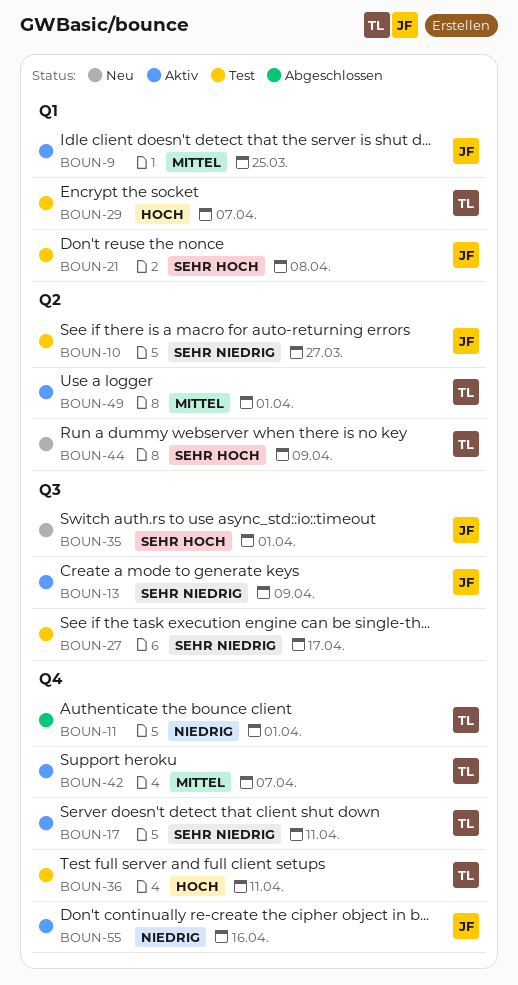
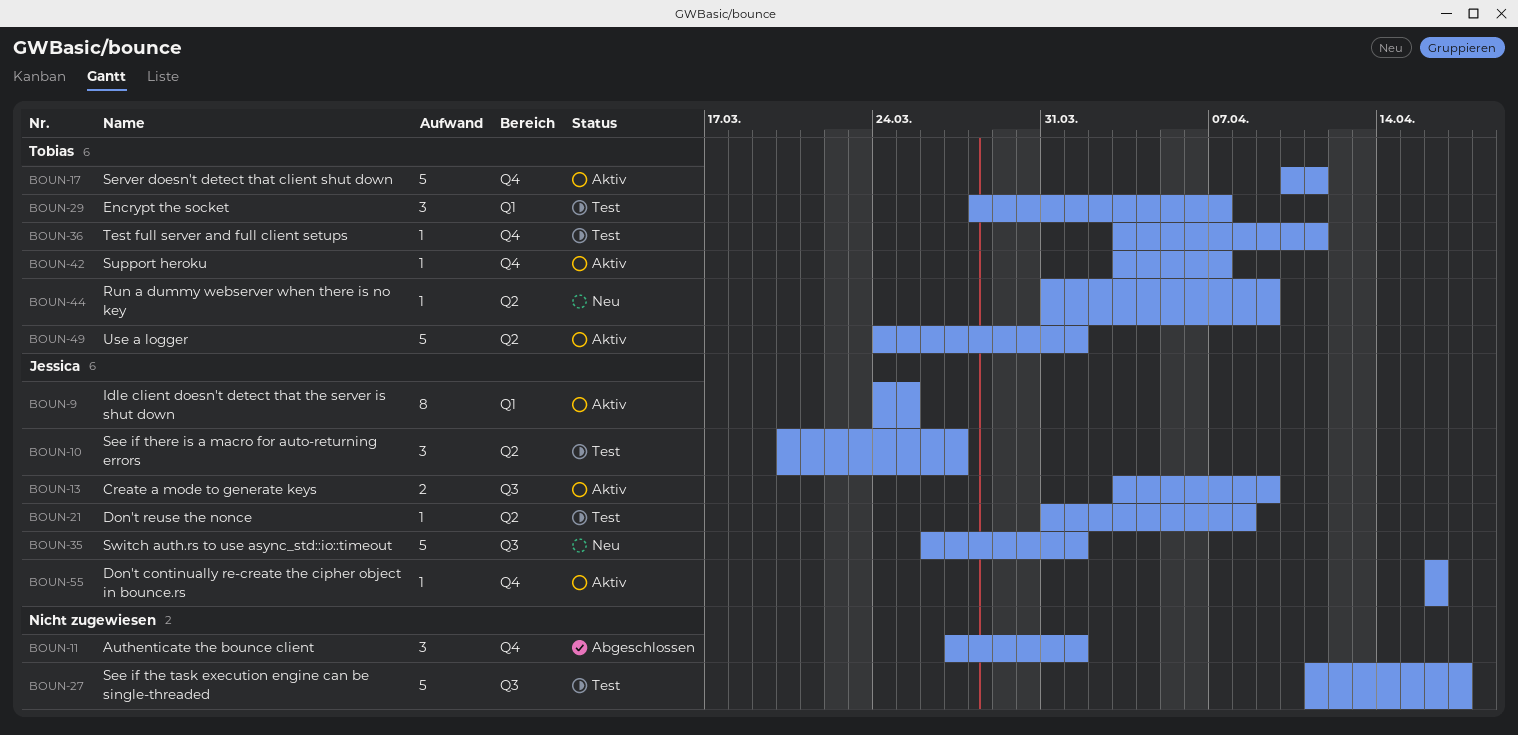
BOUN-11, owner: Tobias -> none
BOUN-21, label: Q1 -> Q2

